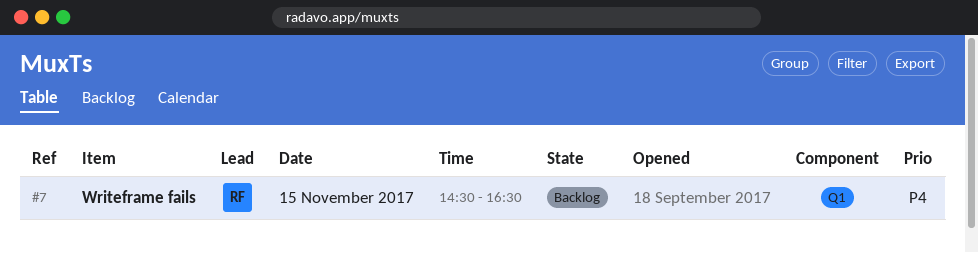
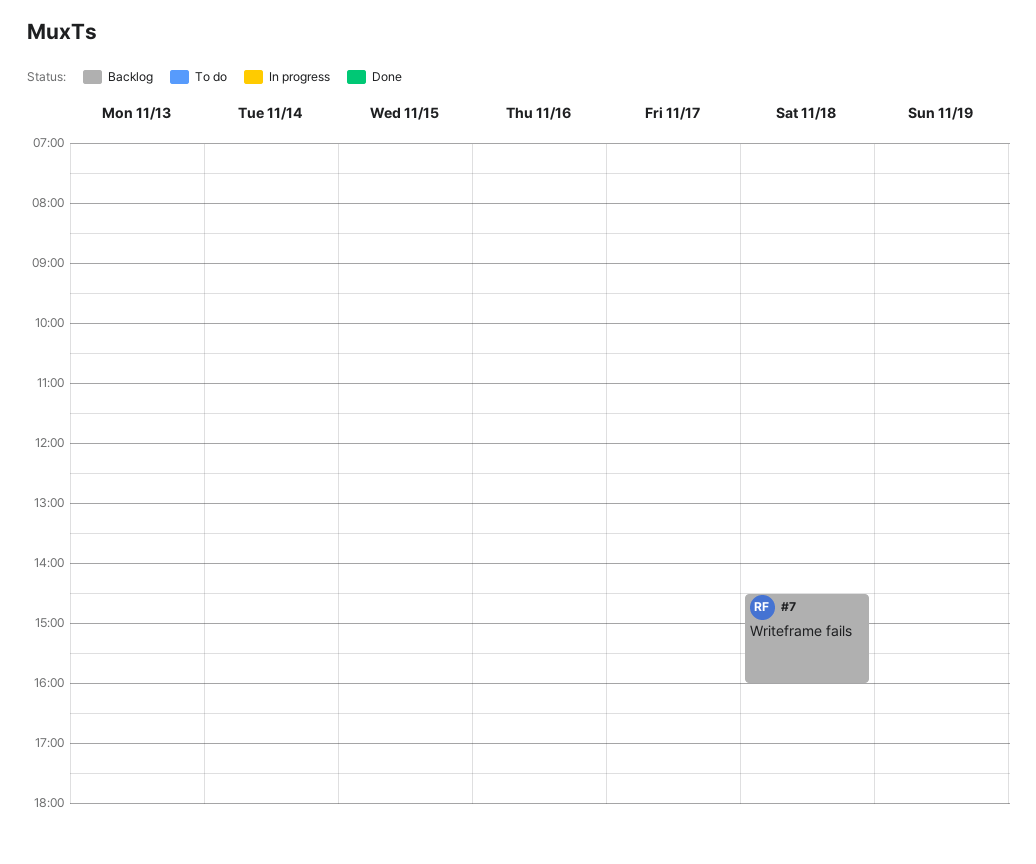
#7, day: Nov 15 -> Nov 18
#7, ends: 16:30 -> 16:00

